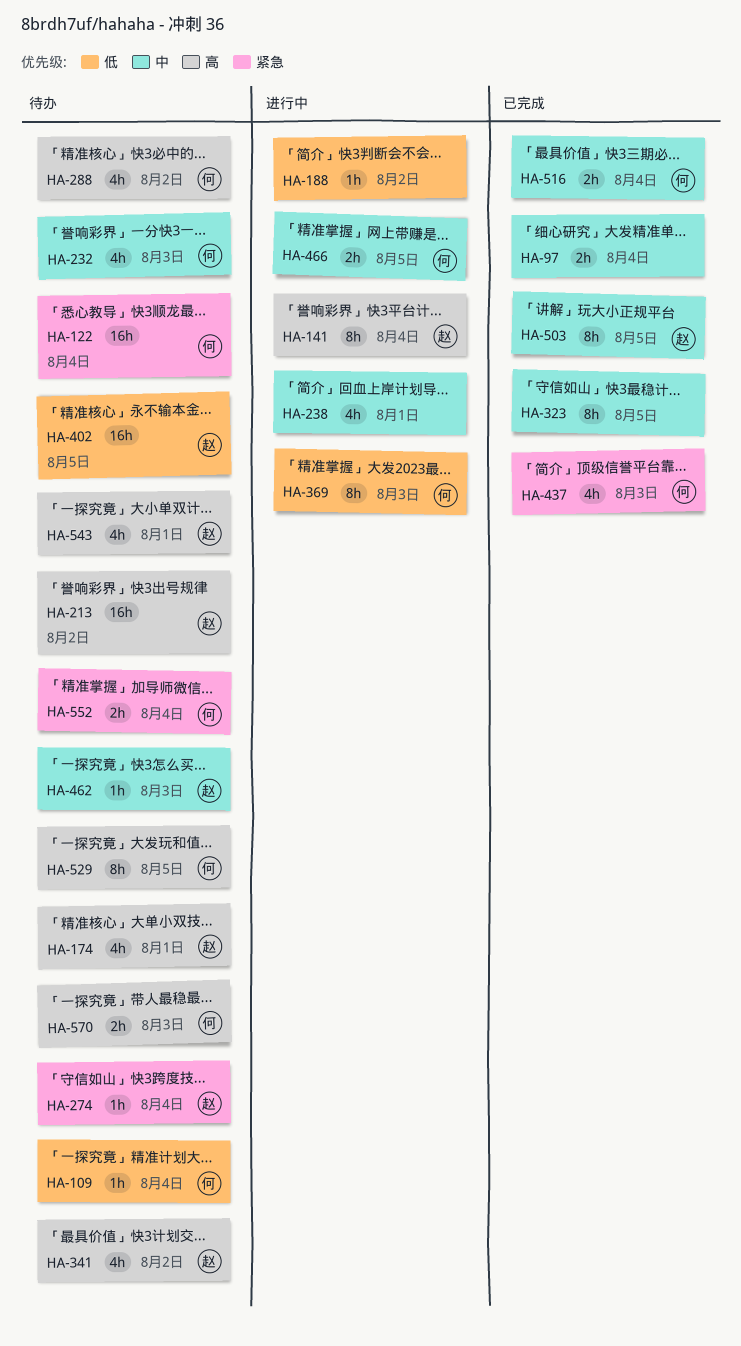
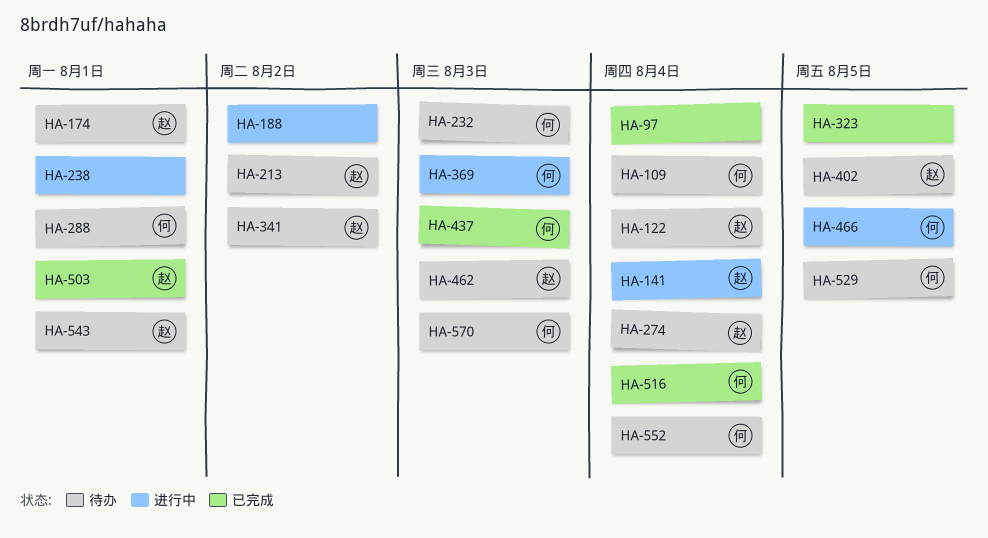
HA-122, owner: 何 -> 赵
HA-288, due: Aug 2 -> Aug 1
HA-503, due: Aug 5 -> Aug 1

